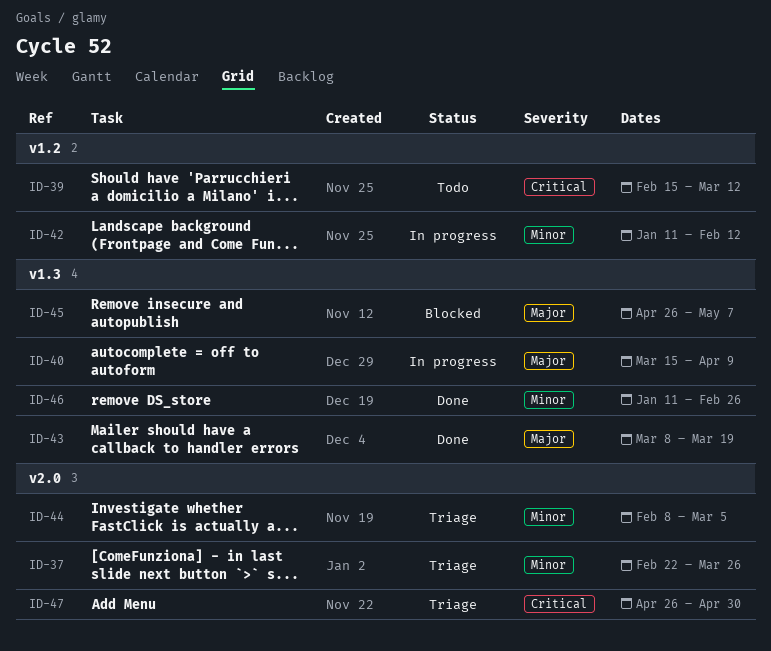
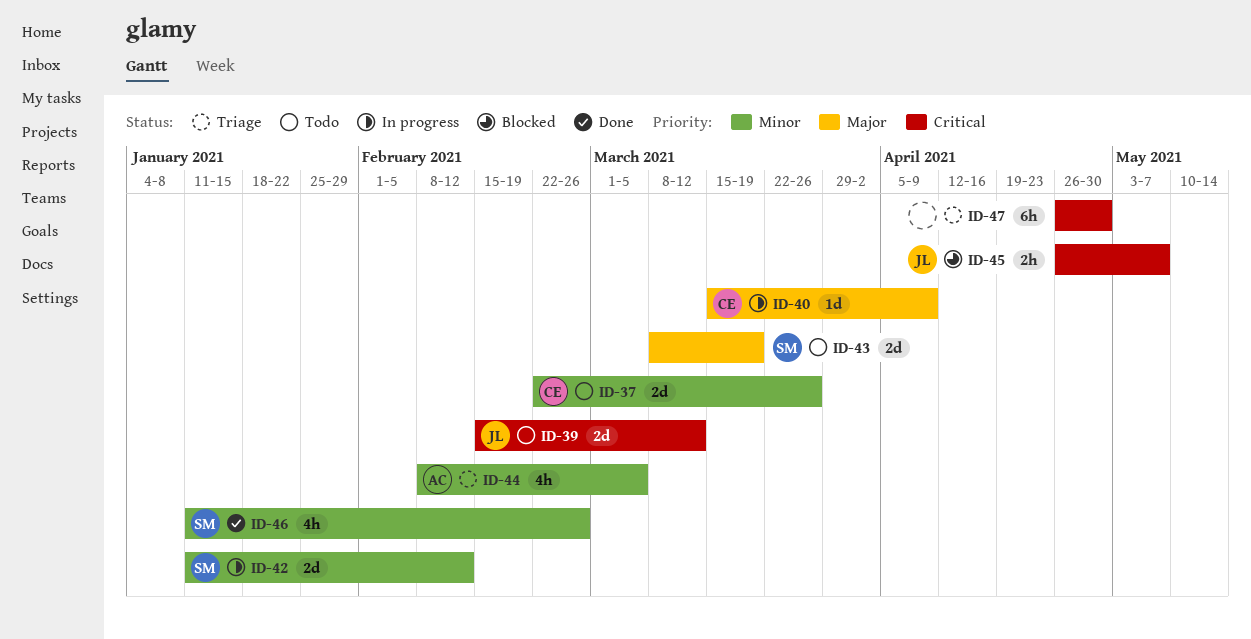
ID-37, status: Triage -> Todo
ID-43, status: Done -> Todo
ID-45, priority: Major -> Critical

